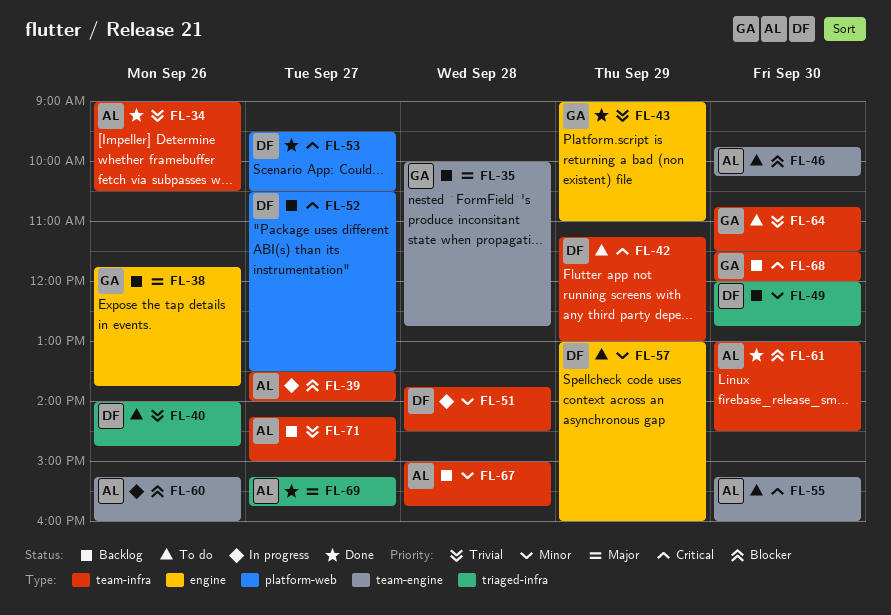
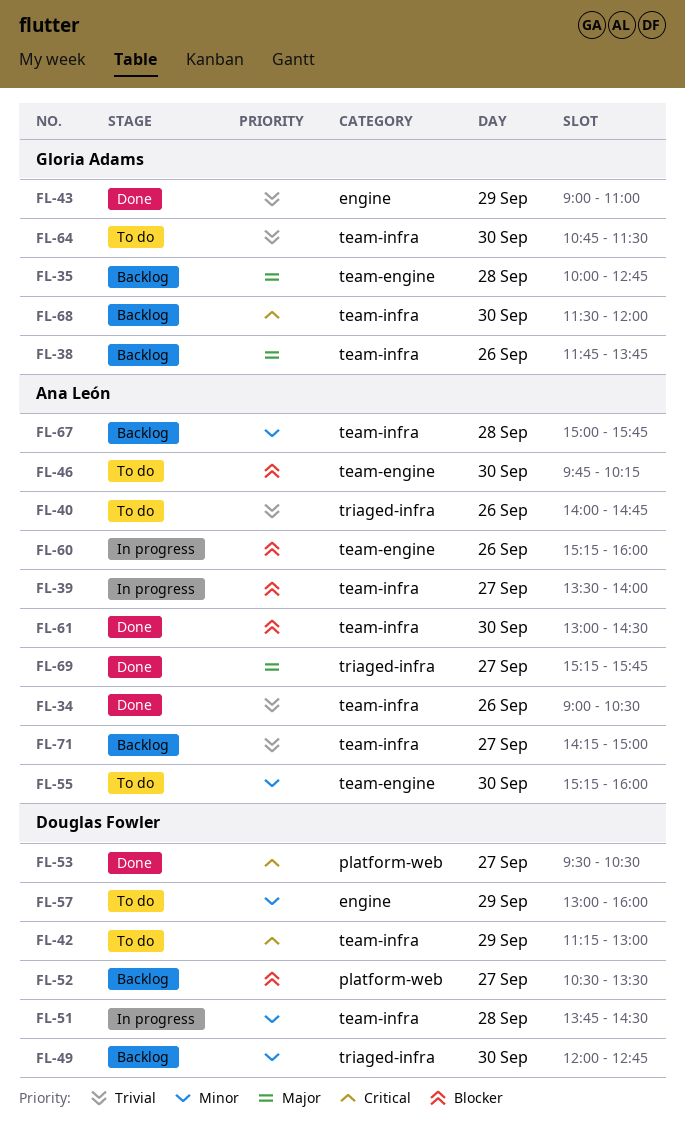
FL-38, label: engine -> team-infra
FL-40, owner: Douglas Fowler -> Ana León
FL-52, priority: Critical -> Blocker
FL-55, priority: Critical -> Minor

